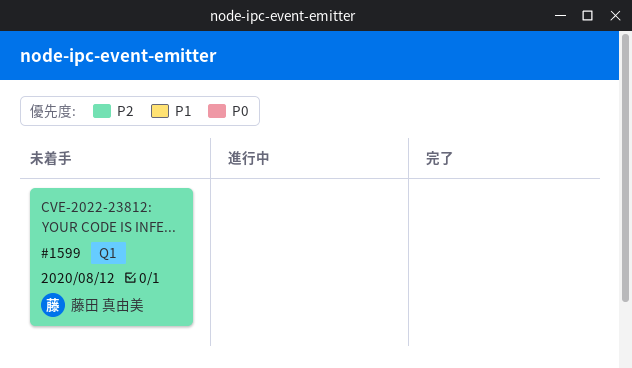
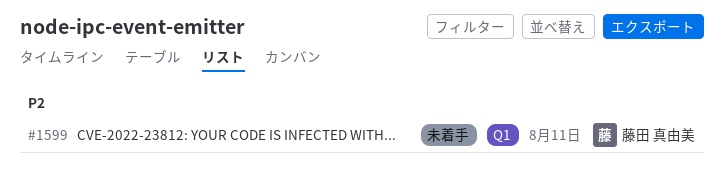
#1599, due: Aug 12 -> Aug 11

